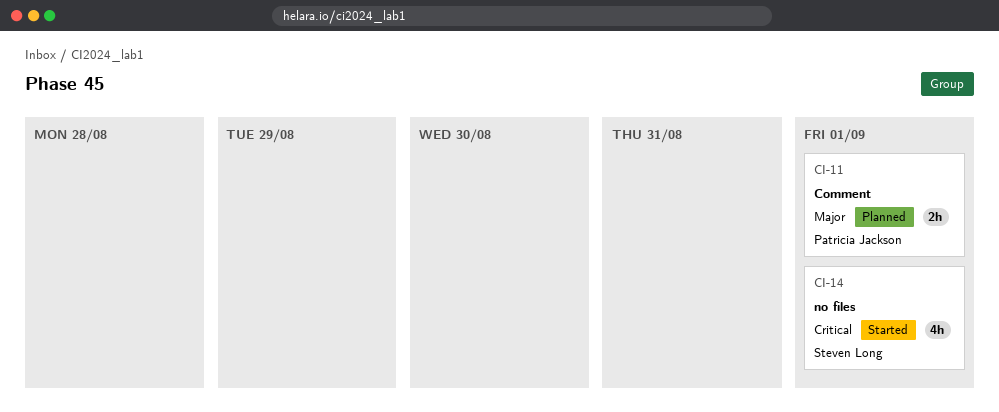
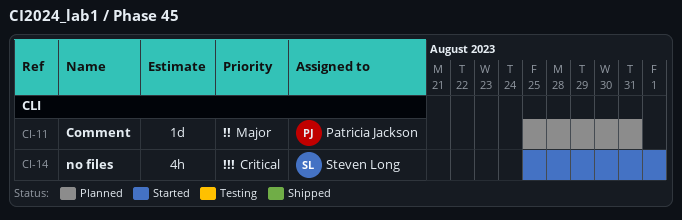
CI-11, estimate: 2h -> 1d
CI-11, due: Sep 1 -> Aug 31

